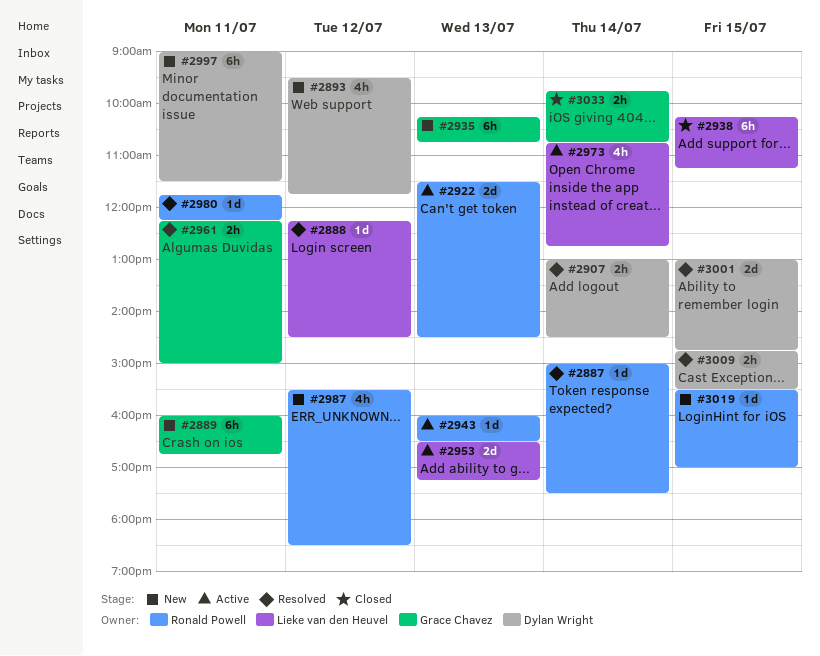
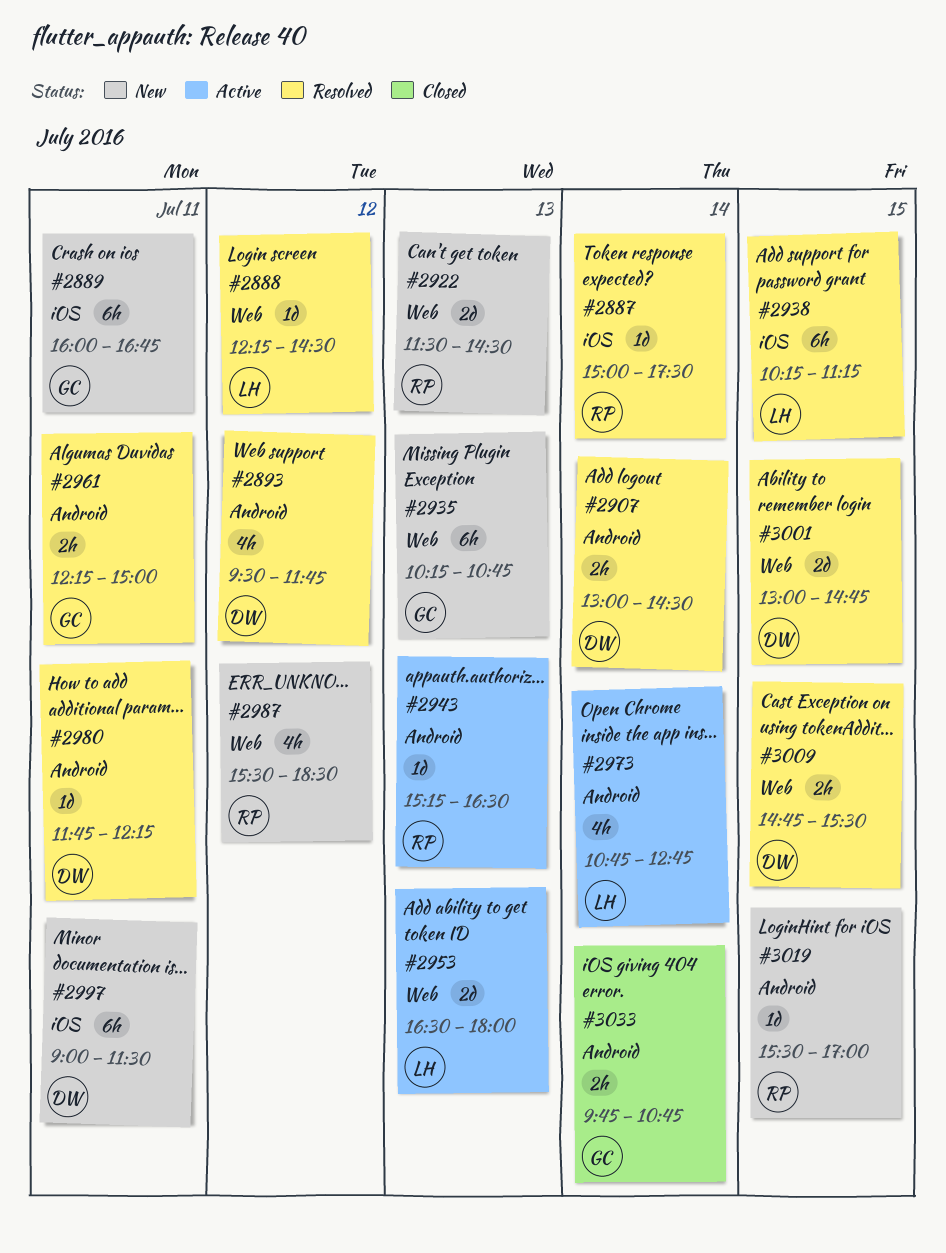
#2893, status: New -> Resolved
#2922, status: Active -> New
#2938, status: Closed -> Resolved
#2943, begins: 16:00 -> 15:15
#2953, ends: 17:15 -> 18:00
#2980, owner: Ronald Powell -> Dylan Wright

